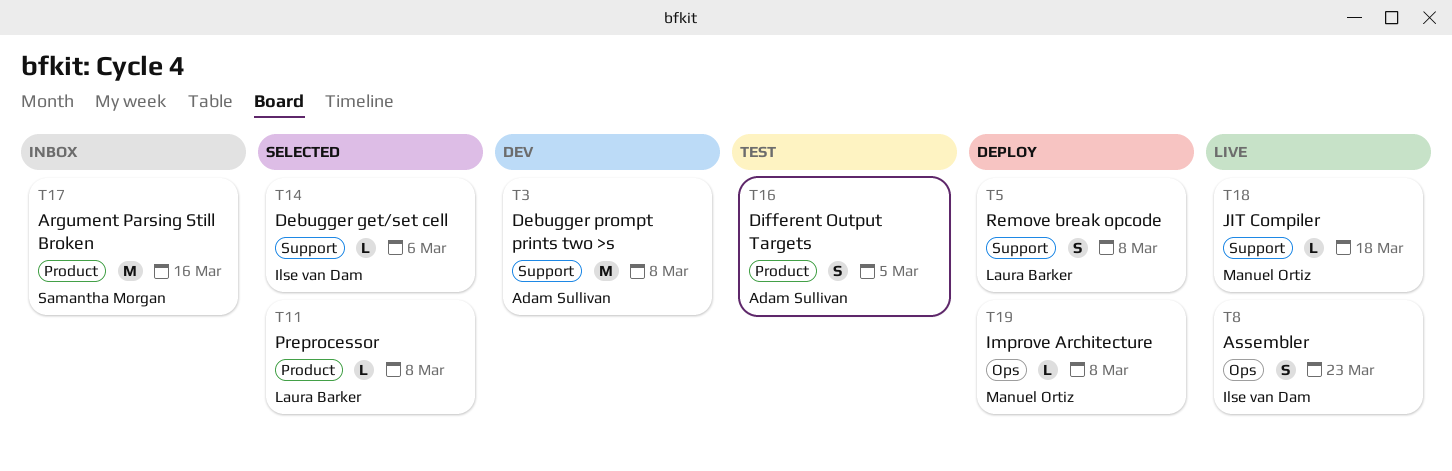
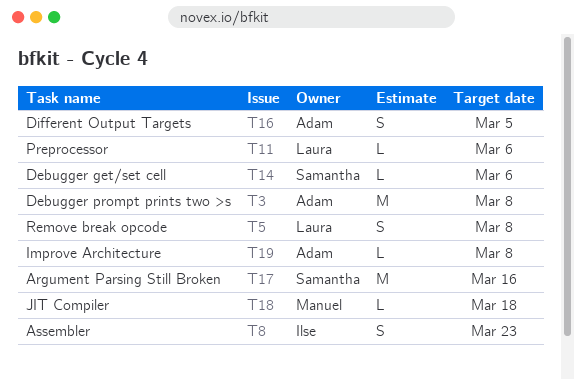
T11, due: Mar 8 -> Mar 6
T14, owner: Ilse van Dam -> Samantha Morgan
T19, owner: Manuel Ortiz -> Adam Sullivan

